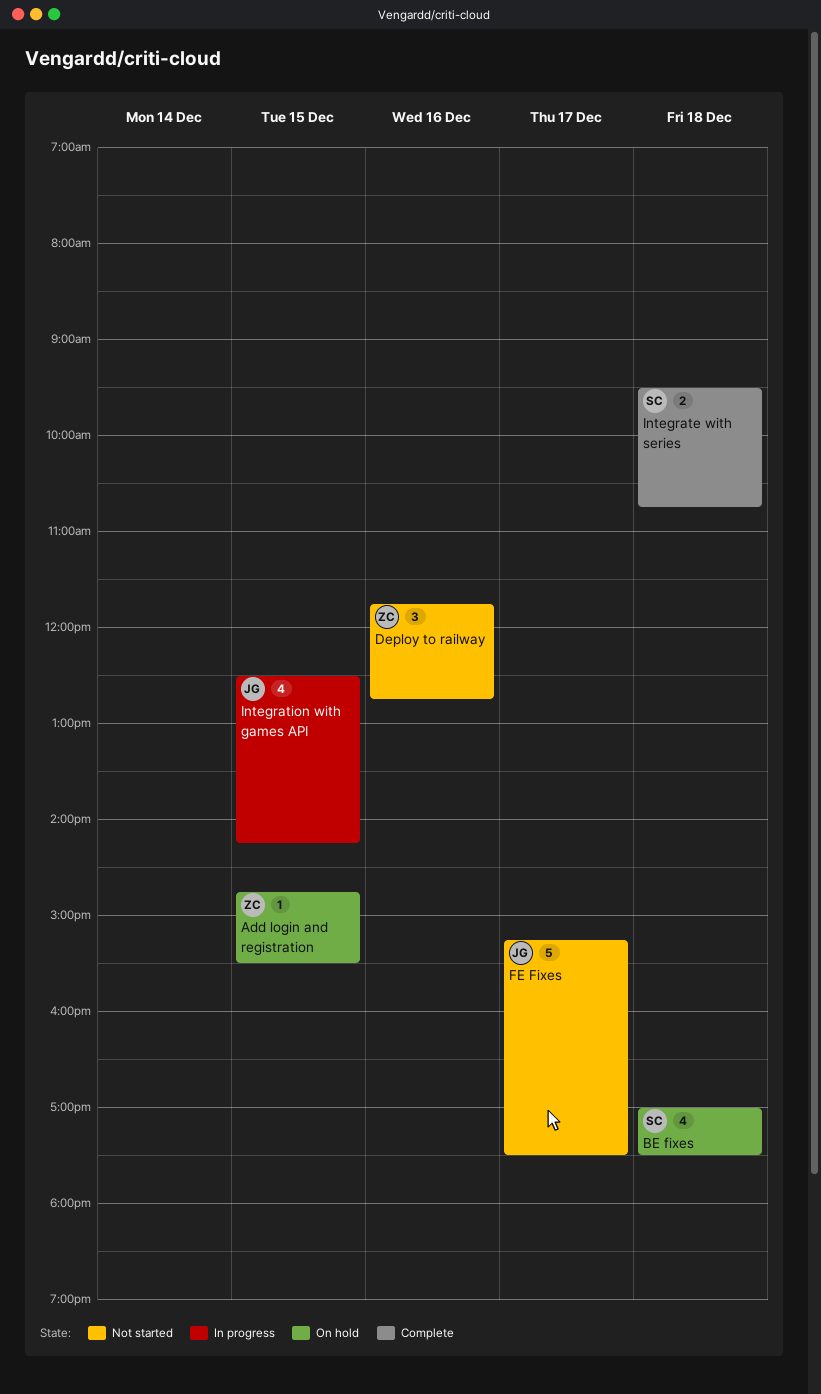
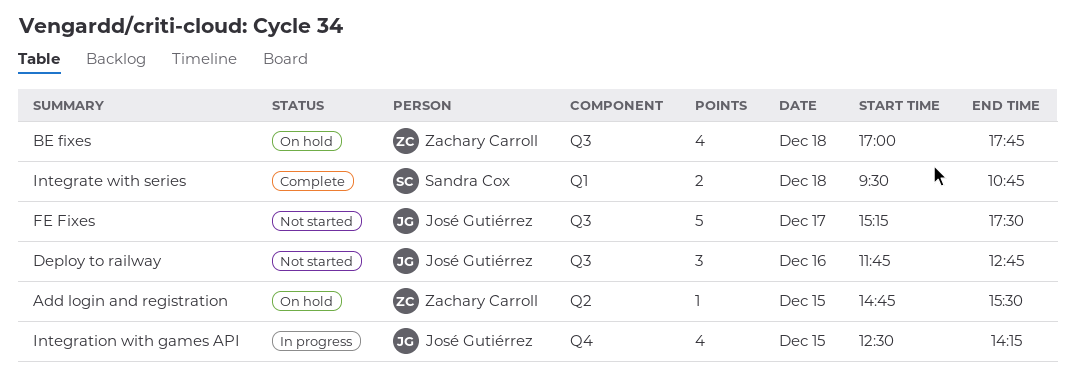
BE fixes, owner: Sandra Cox -> Zachary Carroll
BE fixes, ends: 17:30 -> 17:45
Deploy to railway, owner: Zachary Carroll -> José Gutiérrez

